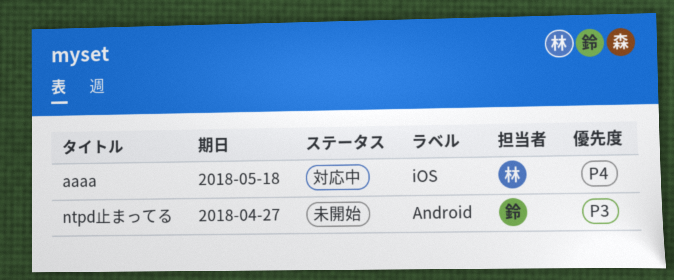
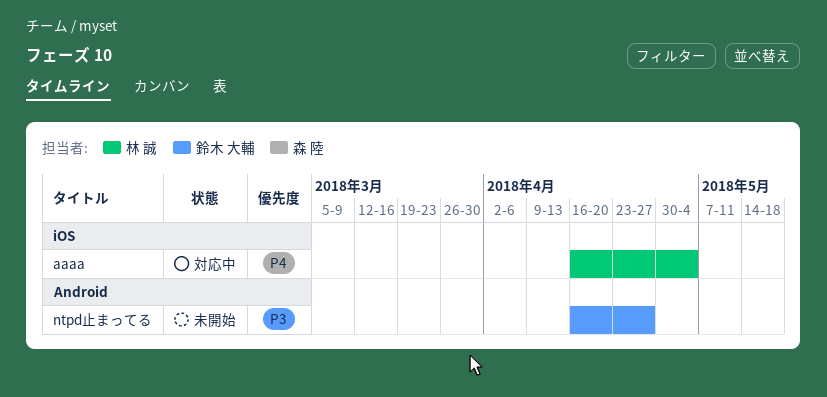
aaaa, due: May 18 -> May 4

